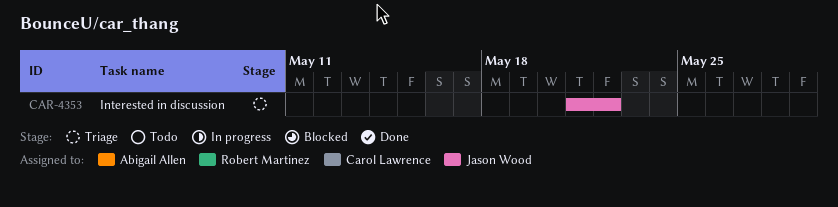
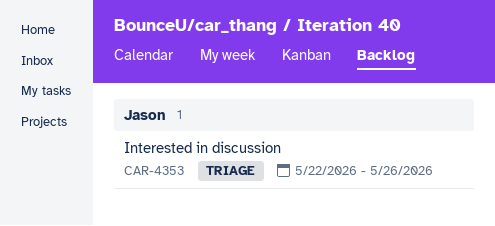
CAR-4353, start: May 21 -> May 22
CAR-4353, due: May 22 -> May 26

